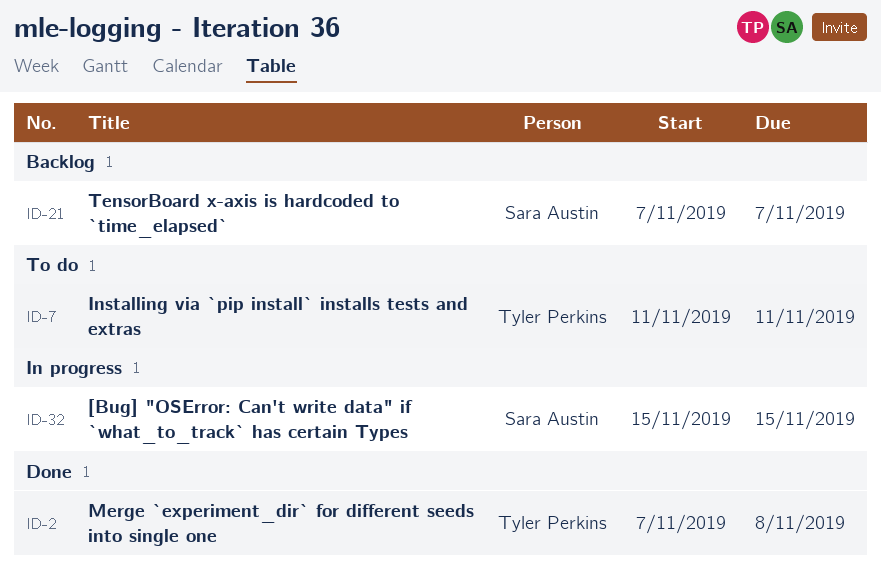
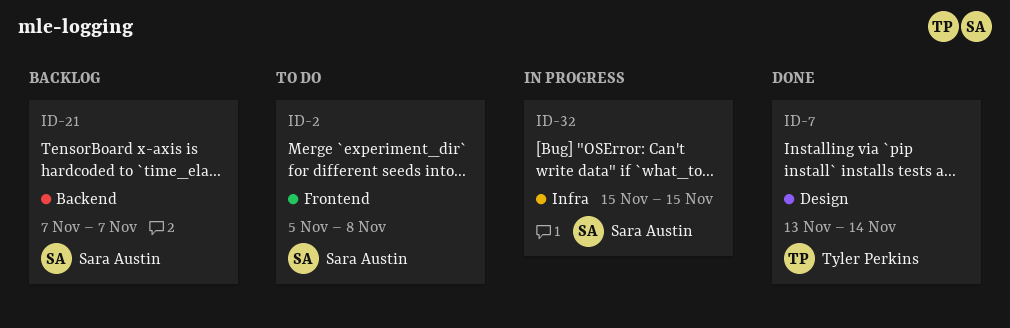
ID-2, status: Done -> To do
ID-2, owner: Tyler Perkins -> Sara Austin
ID-2, start: Nov 7 -> Nov 5
ID-7, status: To do -> Done
ID-7, start: Nov 11 -> Nov 13
ID-7, due: Nov 11 -> Nov 14

